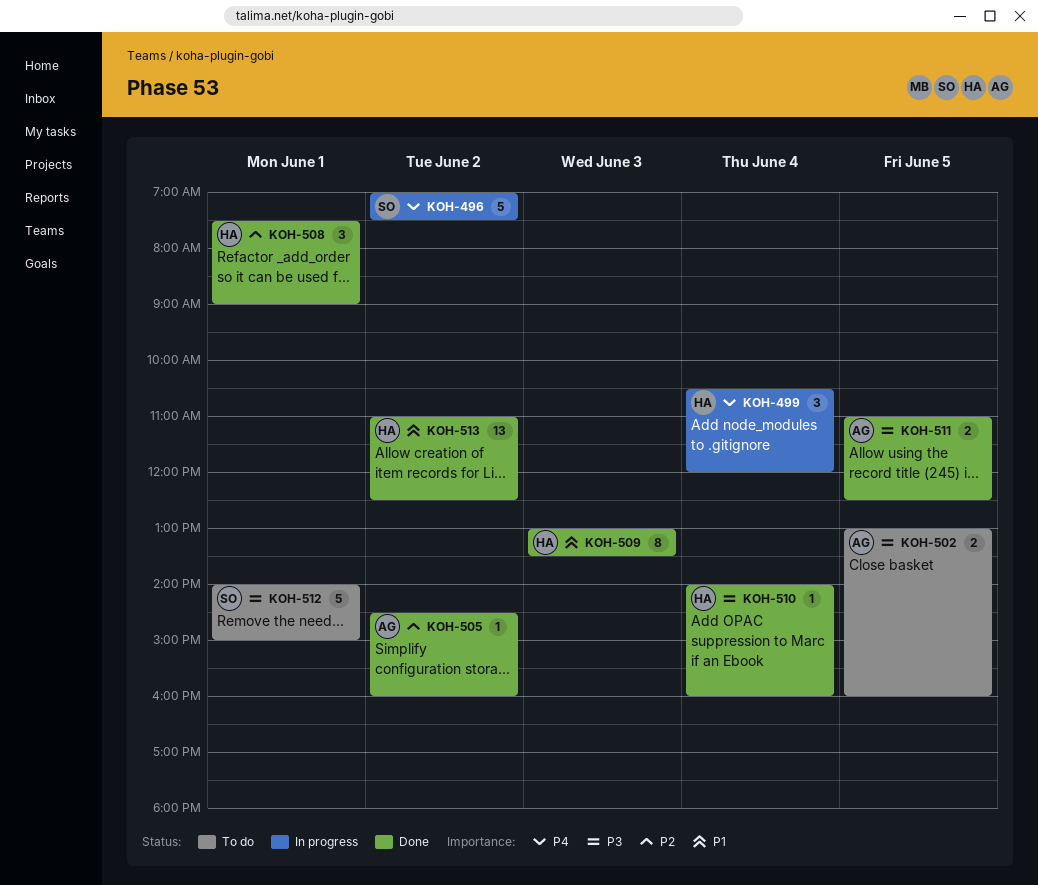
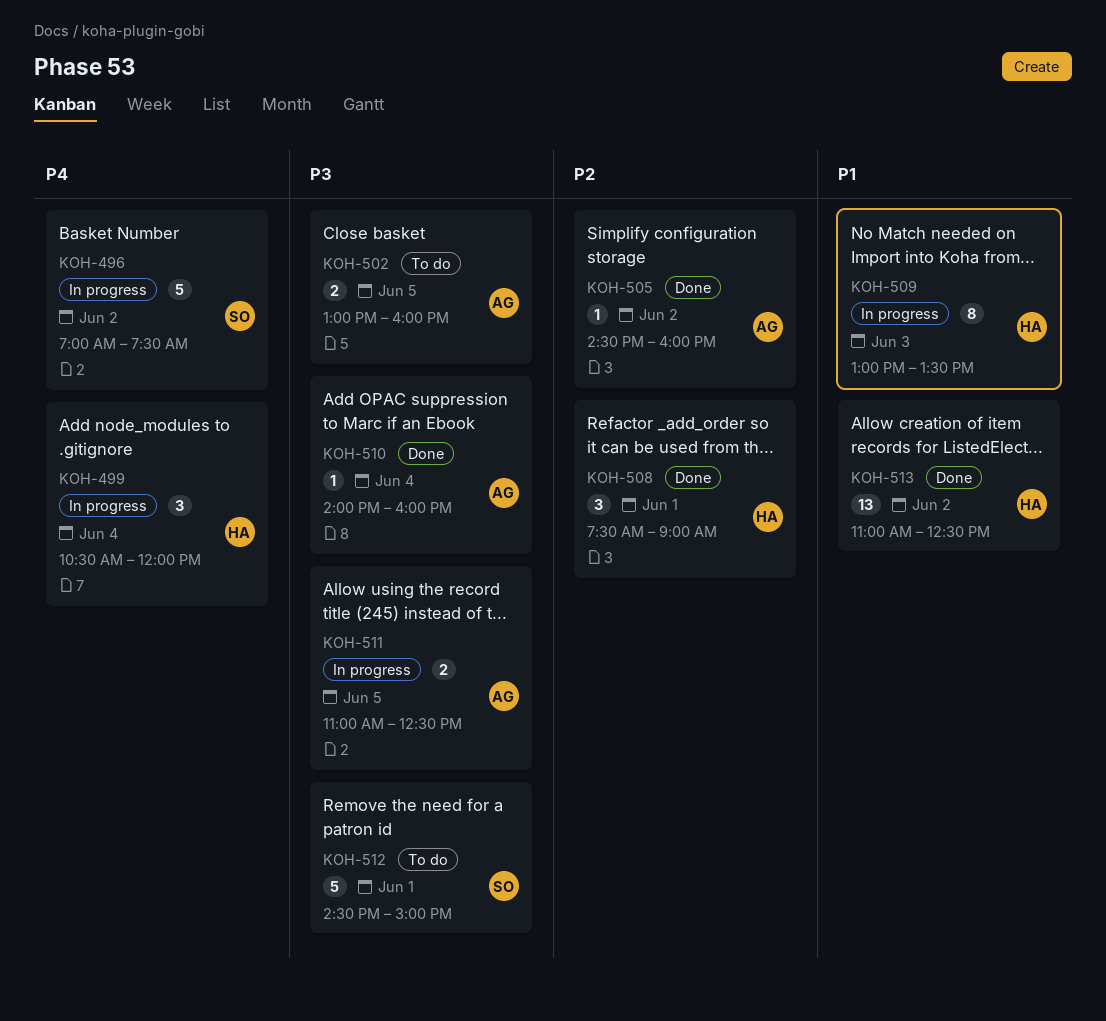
KOH-509, status: Done -> In progress
KOH-510, owner: HA -> AG
KOH-511, status: Done -> In progress
KOH-512, begins: 14:00 -> 14:30

